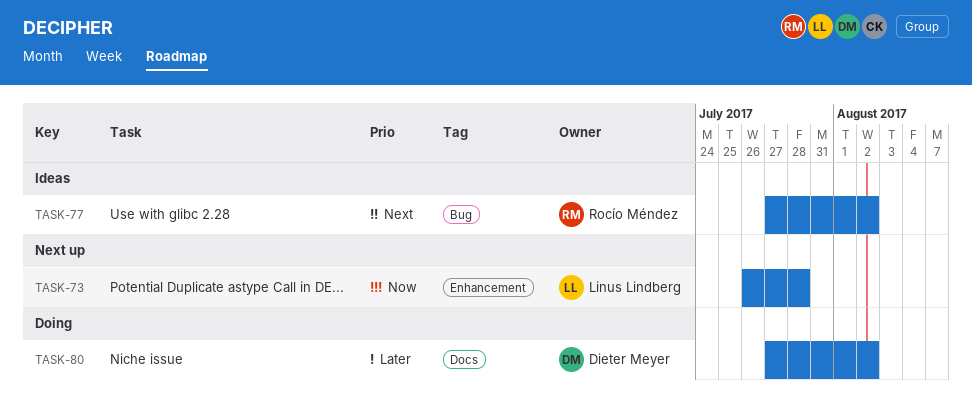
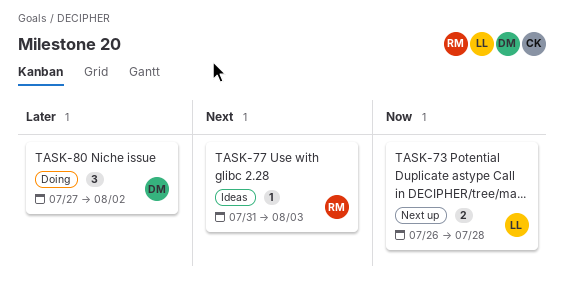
TASK-77, start: Jul 27 -> Jul 31
TASK-77, due: Aug 2 -> Aug 3

